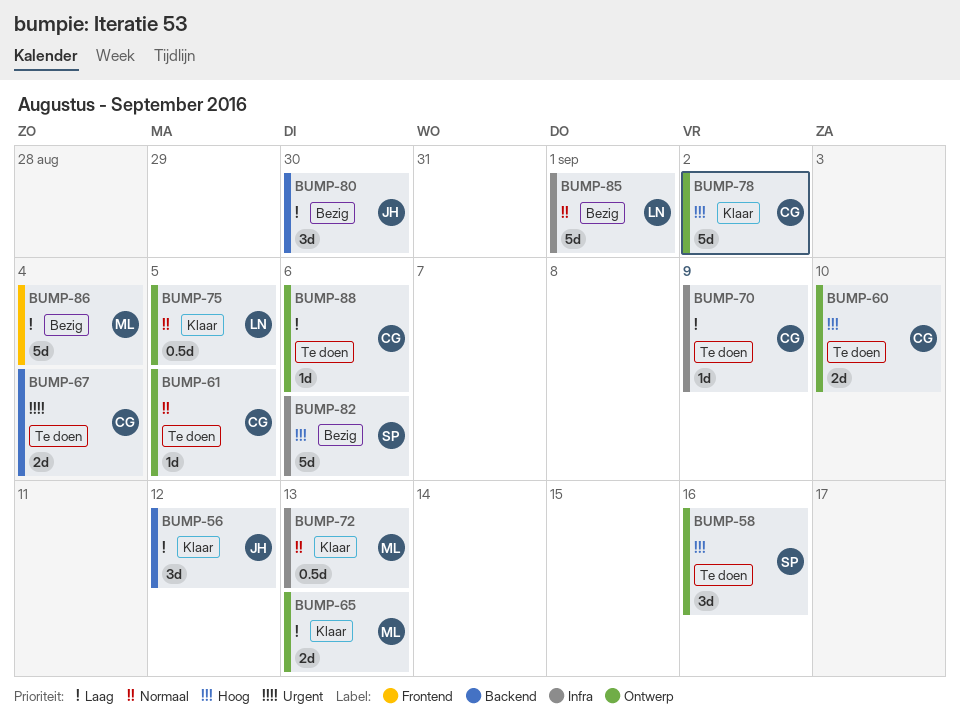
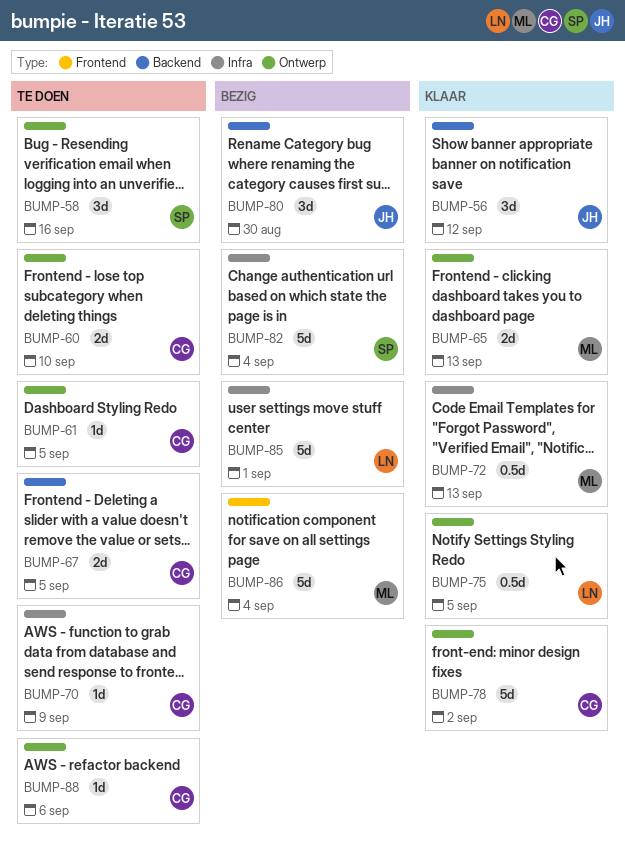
BUMP-67, due: Sep 4 -> Sep 5
BUMP-82, due: Sep 6 -> Sep 4

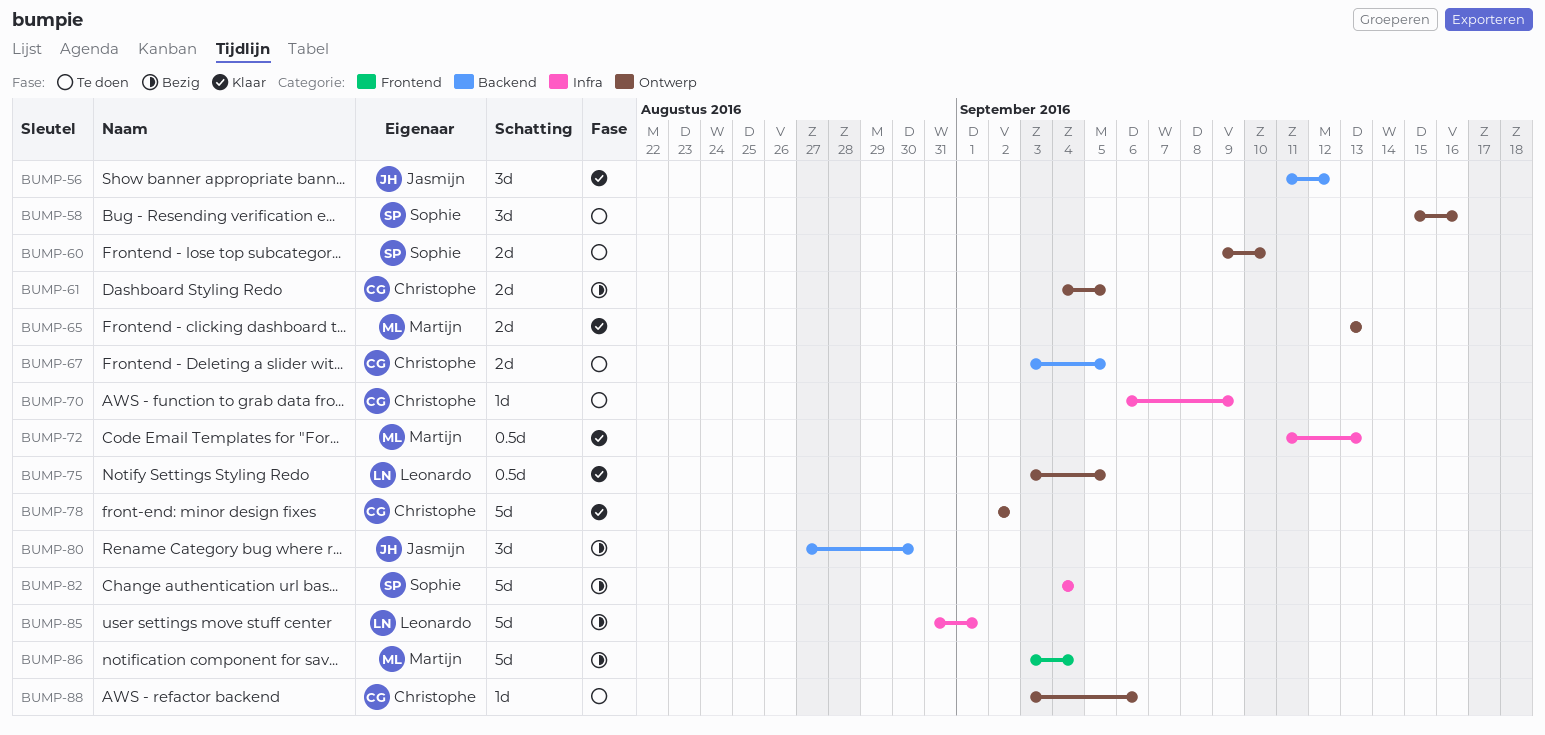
BUMP-60, owner: Christophe -> Sophie
BUMP-61, status: Te doen -> Bezig
BUMP-61, estimate: 1d -> 2d

